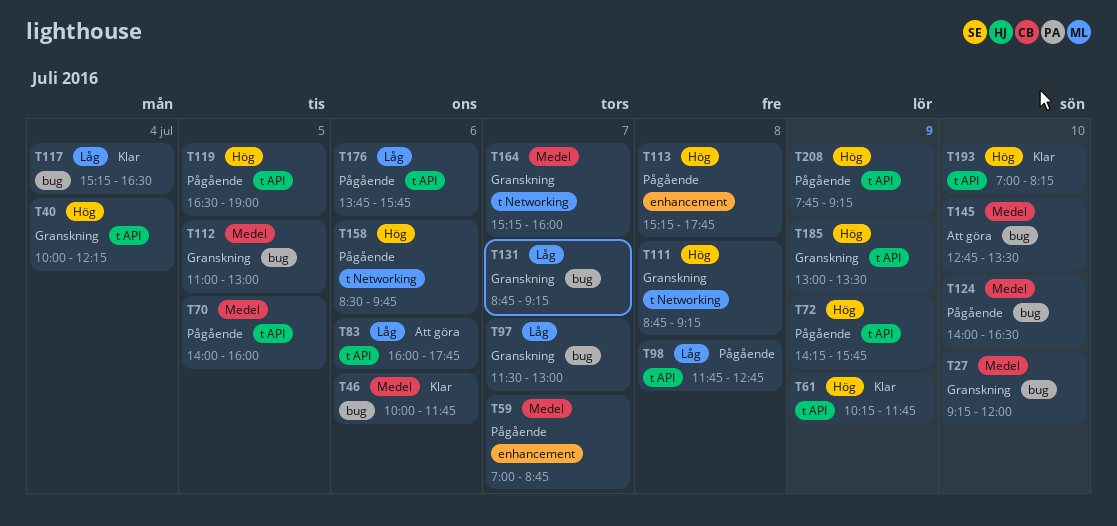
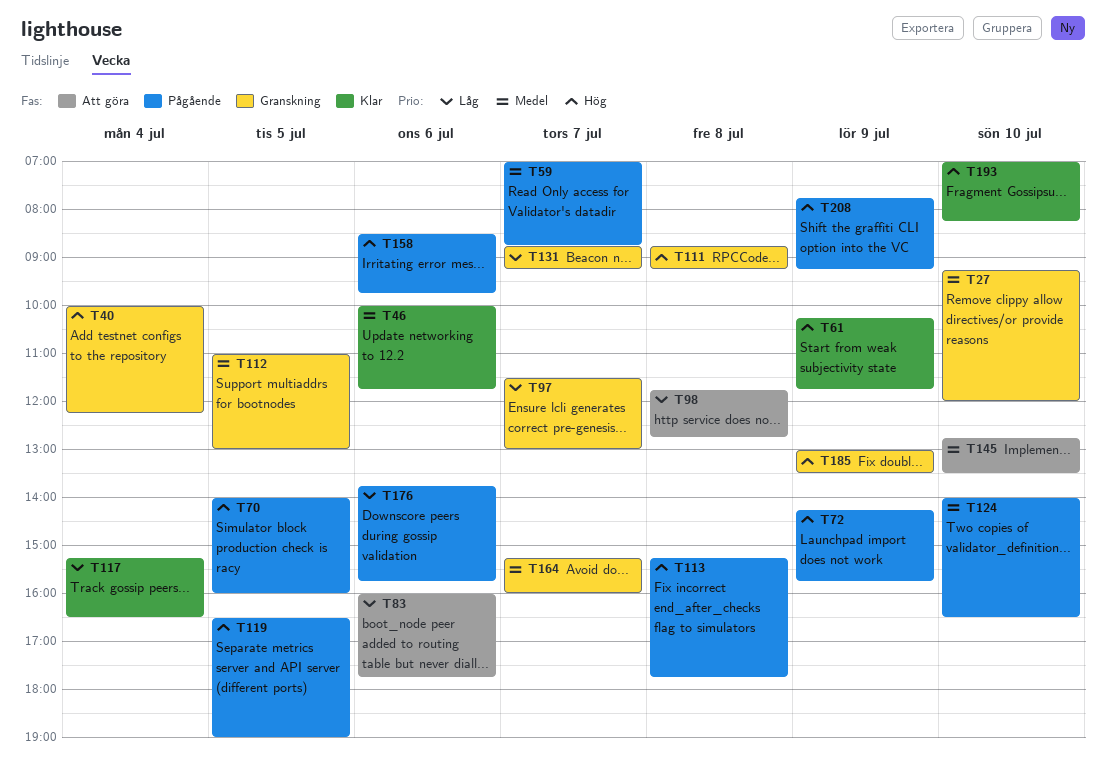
T70, priority: Medel -> Hög
T98, status: Pågående -> Att göra

